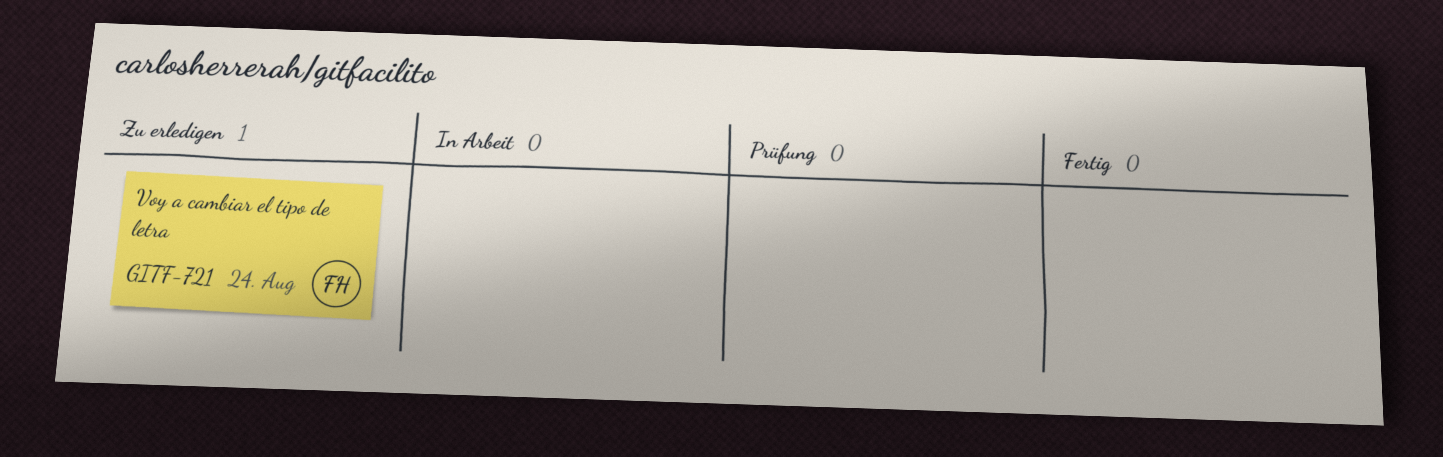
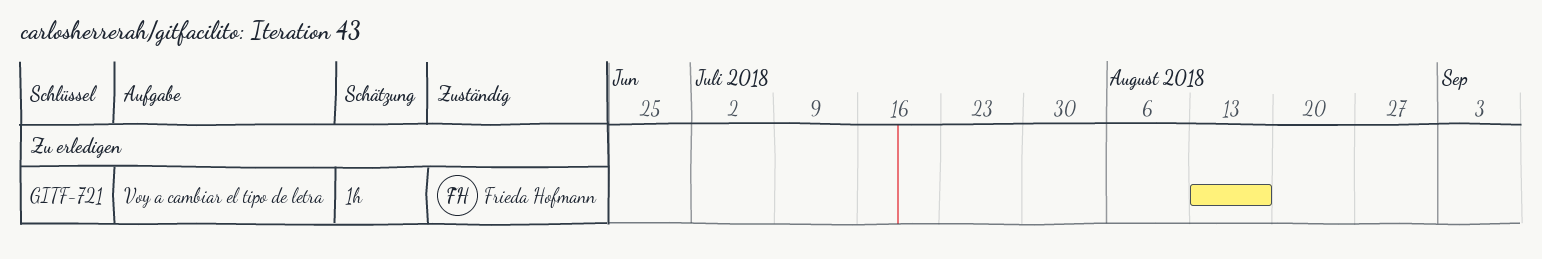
GITF-721, due: Aug 24 -> Aug 17

